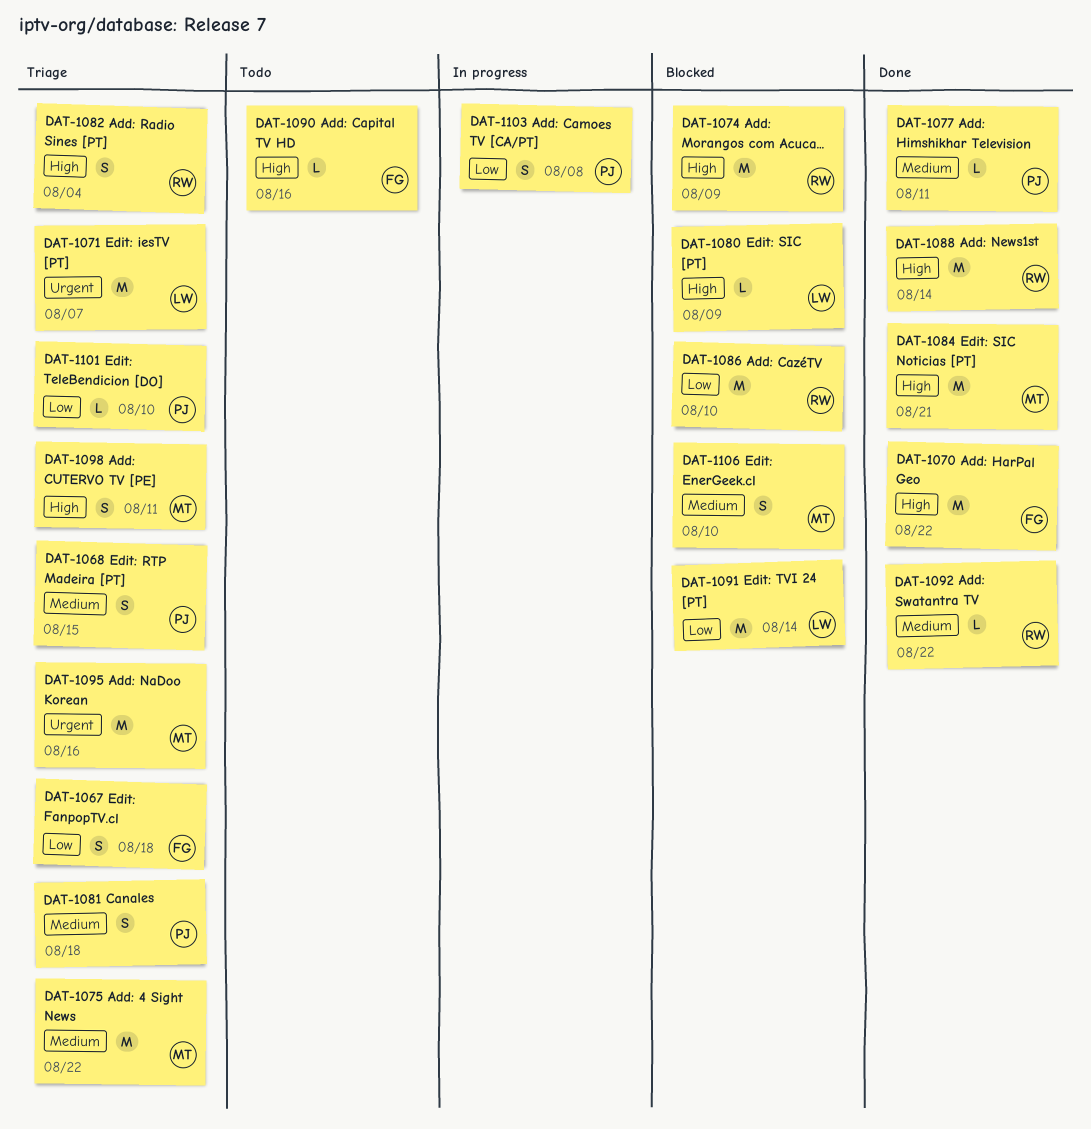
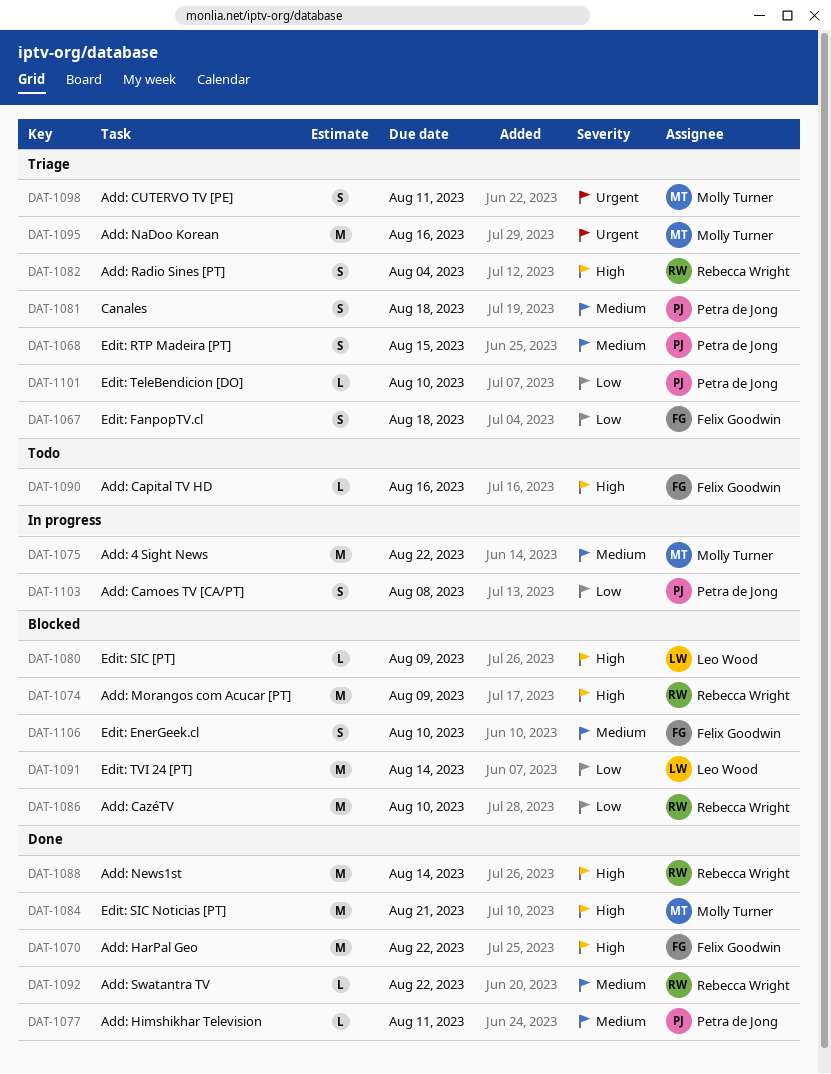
DAT-1071: present -> none
DAT-1075, status: Triage -> In progress
DAT-1098, priority: High -> Urgent
DAT-1106, owner: Molly Turner -> Felix Goodwin

